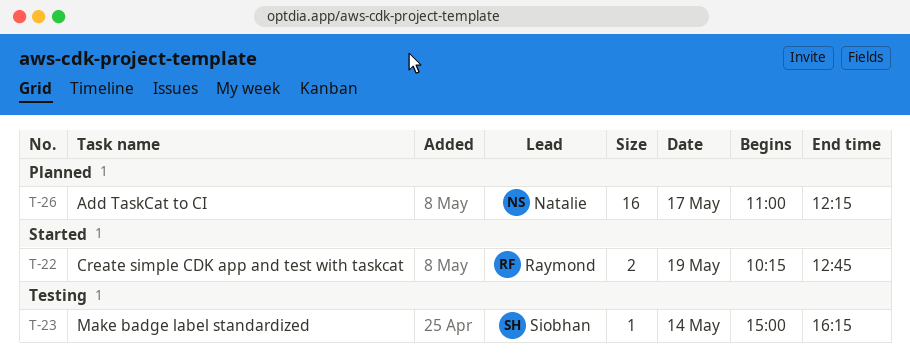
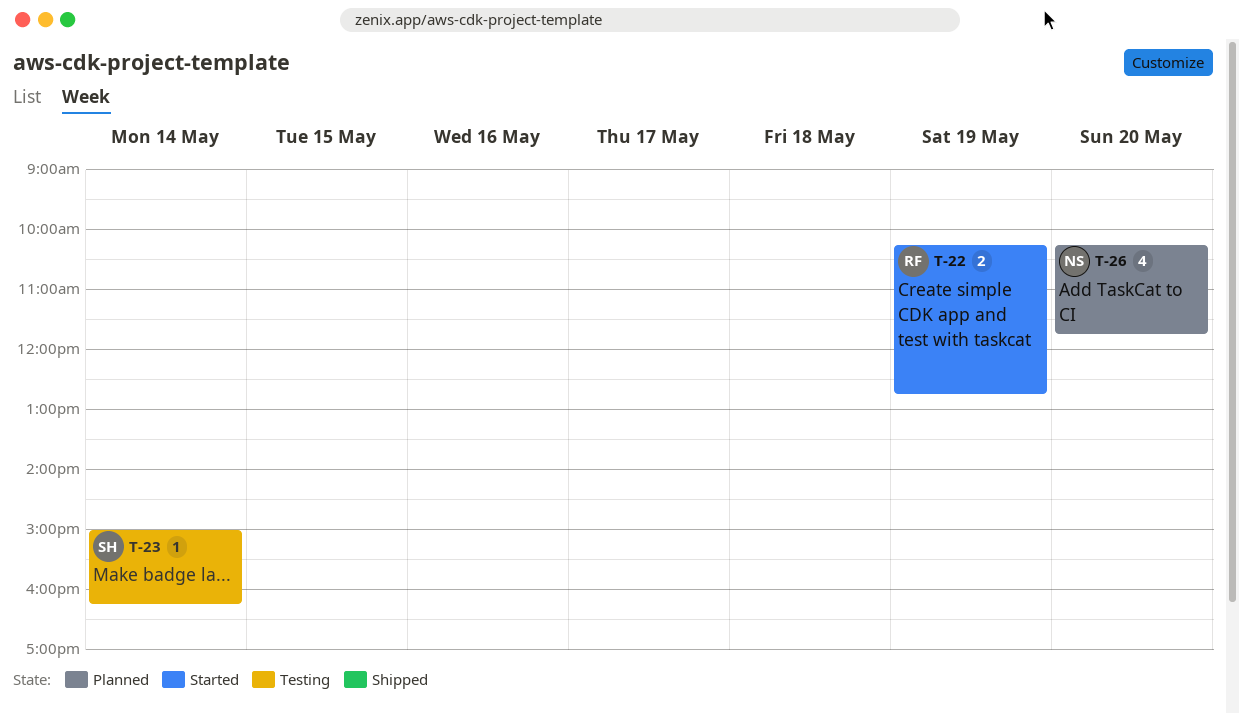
T-26, estimate: 16 -> 4
T-26, day: May 17 -> May 20
T-26, begins: 11:00 -> 10:15
T-26, ends: 12:15 -> 11:45

